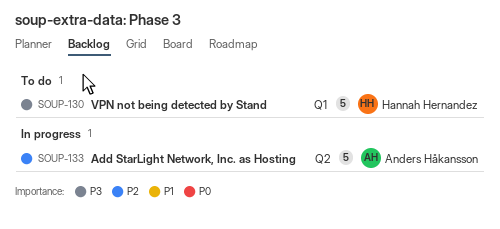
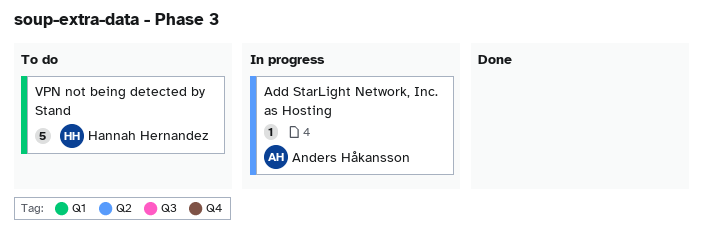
Add StarLight Network, Inc. as Hosting, estimate: 5 -> 1

